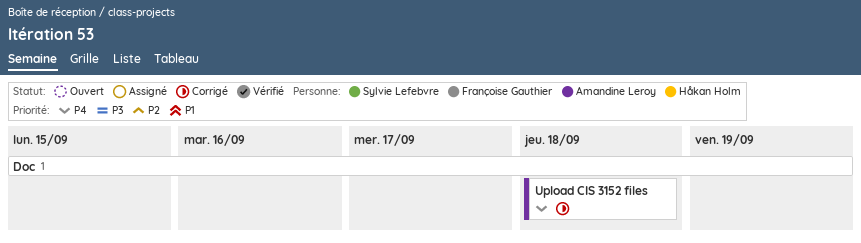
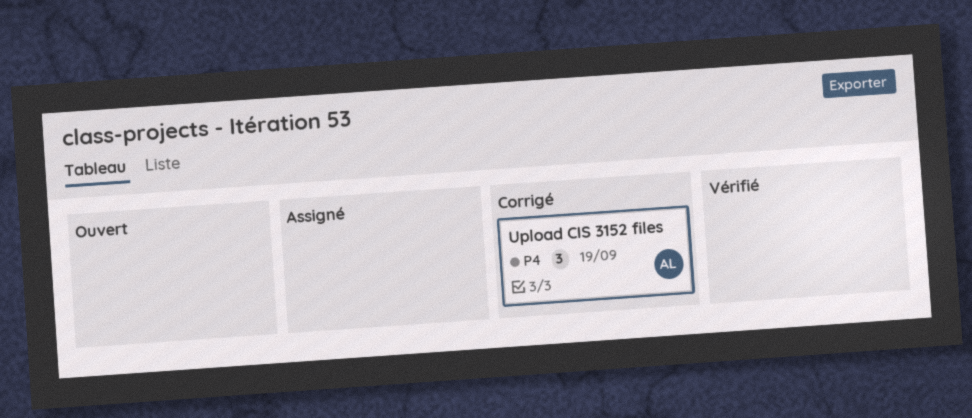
Upload CIS 3152 files, due: Sep 18 -> Sep 19

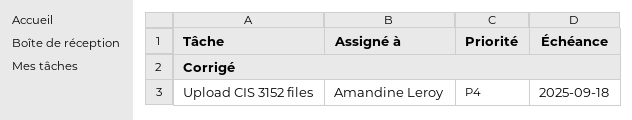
Upload CIS 3152 files, due: Sep 19 -> Sep 18

